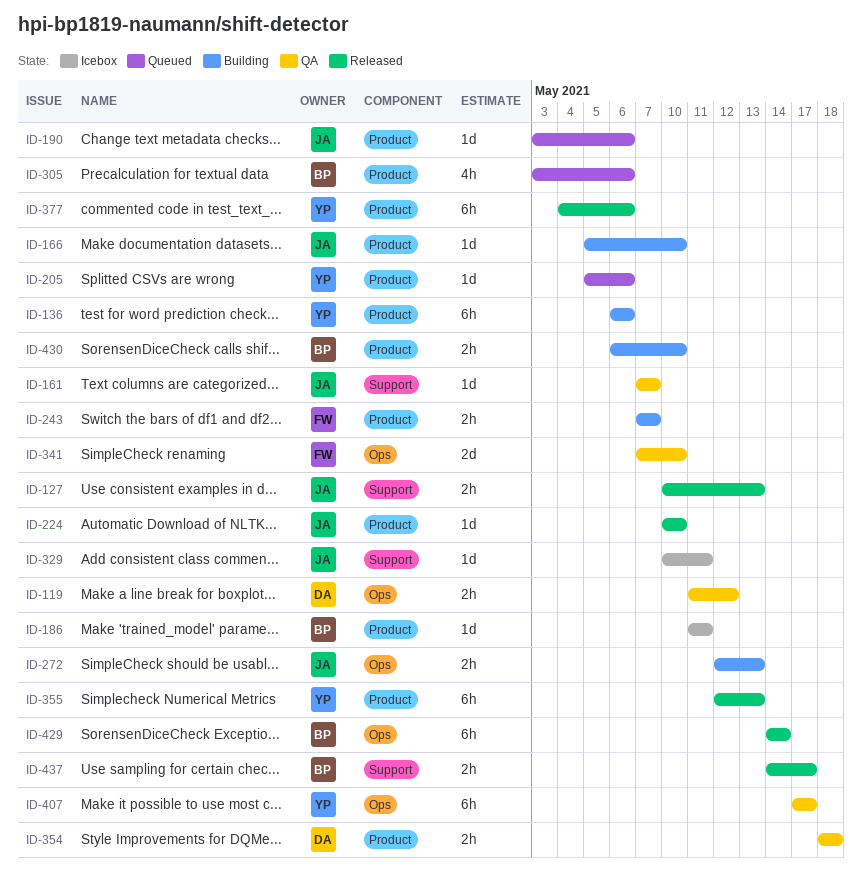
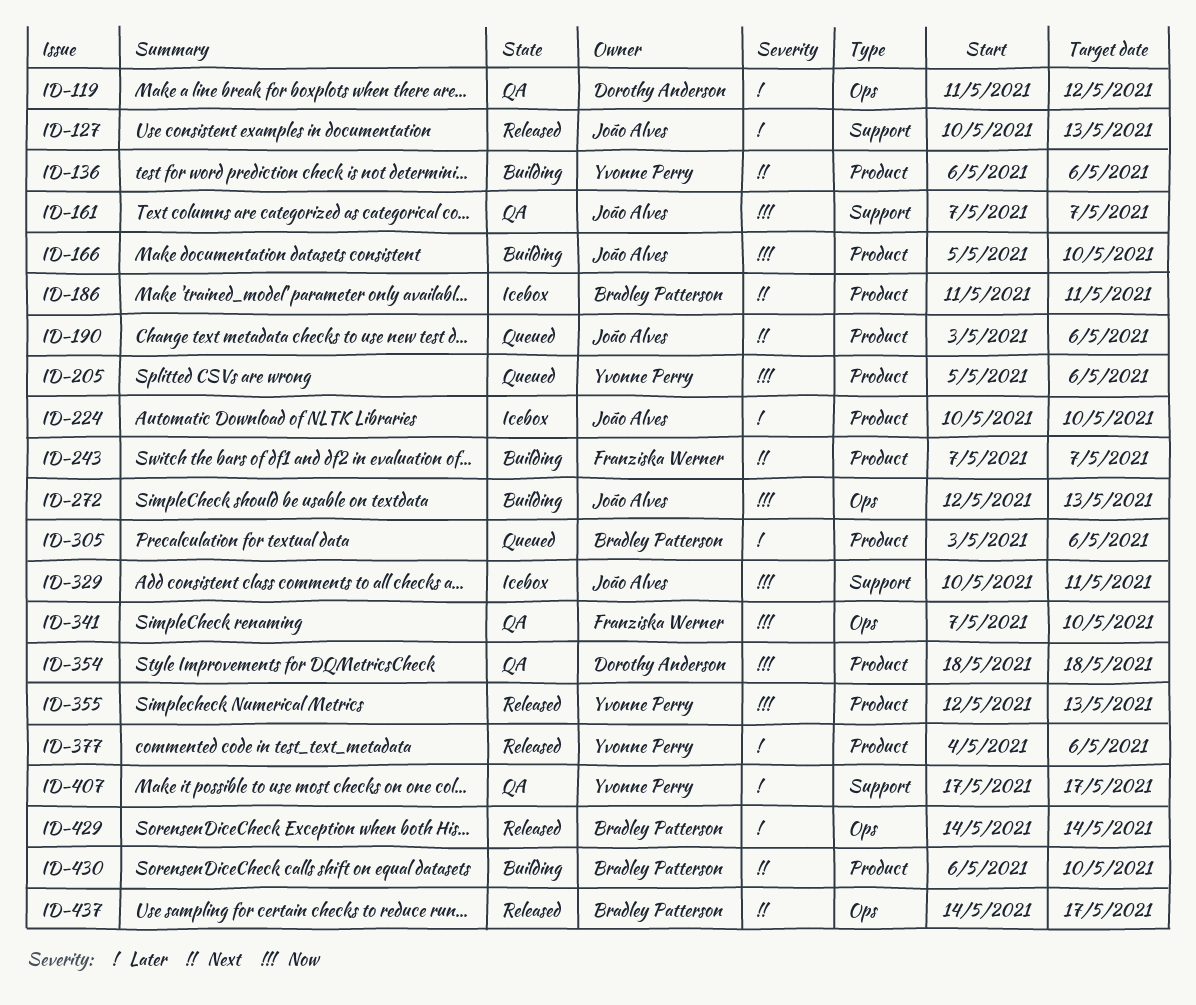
ID-224, status: Released -> Icebox
ID-407, label: Ops -> Support
ID-437, label: Support -> Ops

